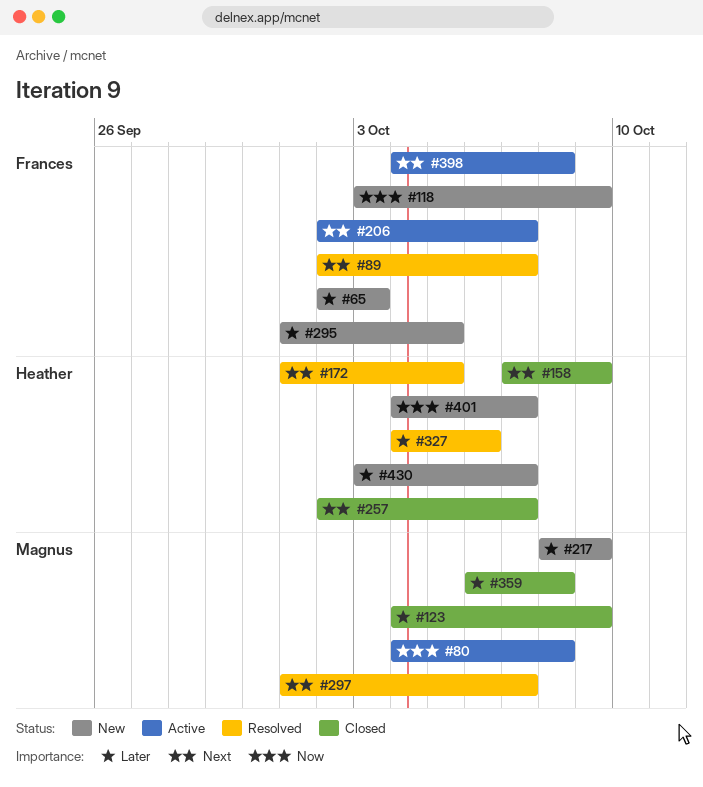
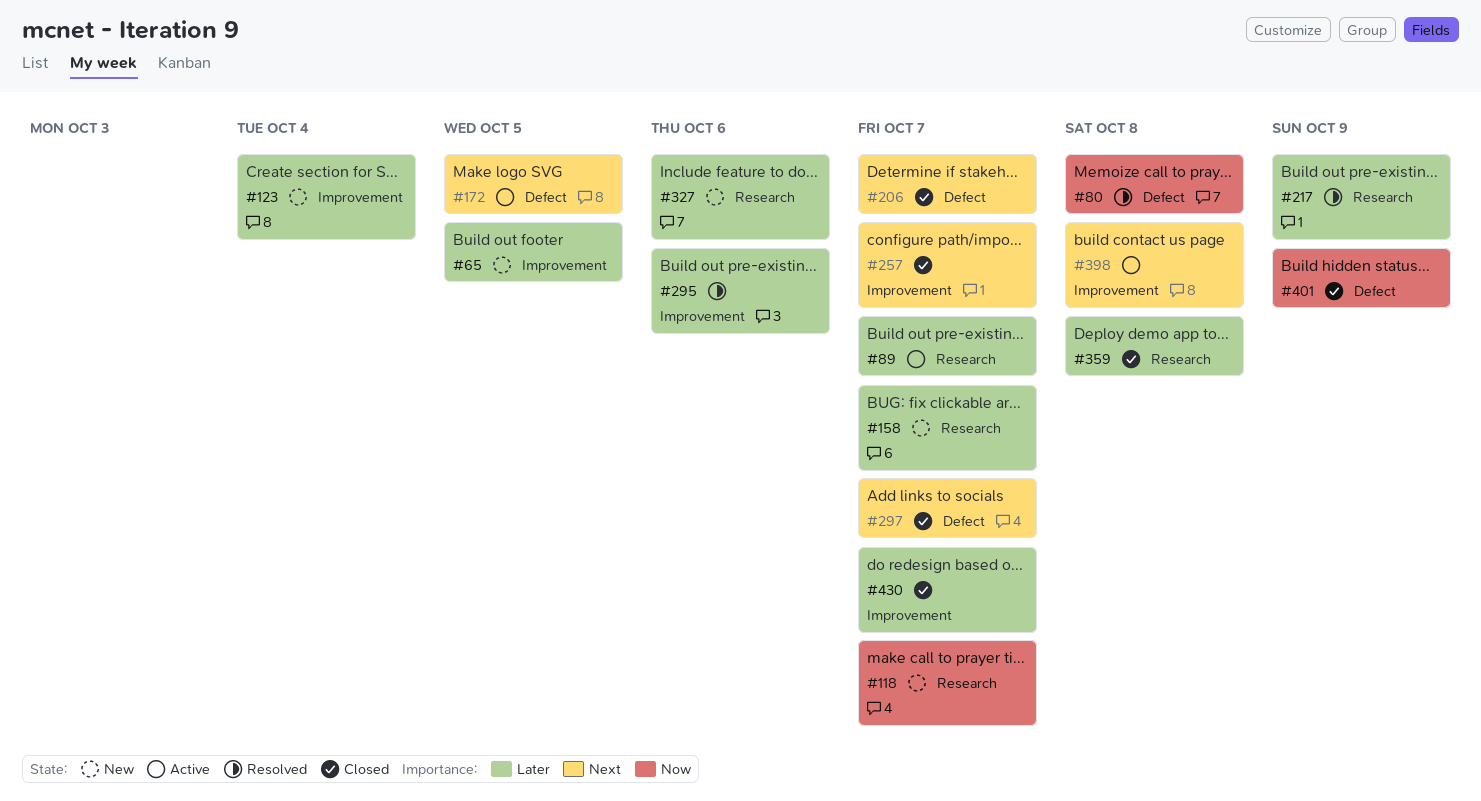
#65, due: Oct 3 -> Oct 5
#80, status: Active -> Resolved
#89, status: Resolved -> Active
#89, priority: Next -> Later
#118, due: Oct 9 -> Oct 7
#123, status: Closed -> New
#123, due: Oct 9 -> Oct 4
#158, status: Closed -> New
#158, priority: Next -> Later
#158, due: Oct 9 -> Oct 7
#172, status: Resolved -> Active
#206, status: Active -> Closed
#217, status: New -> Resolved
#295, status: New -> Resolved
#295, due: Oct 5 -> Oct 6
#297, status: Resolved -> Closed
#327, status: Resolved -> New
#401, status: New -> Closed
#401, due: Oct 7 -> Oct 9
#430, status: New -> Closed

